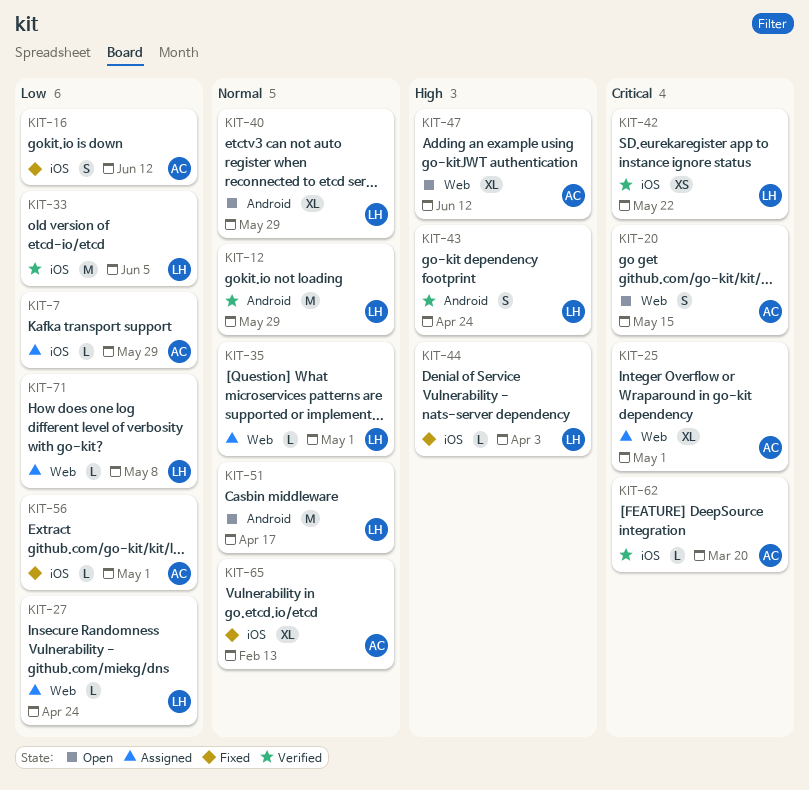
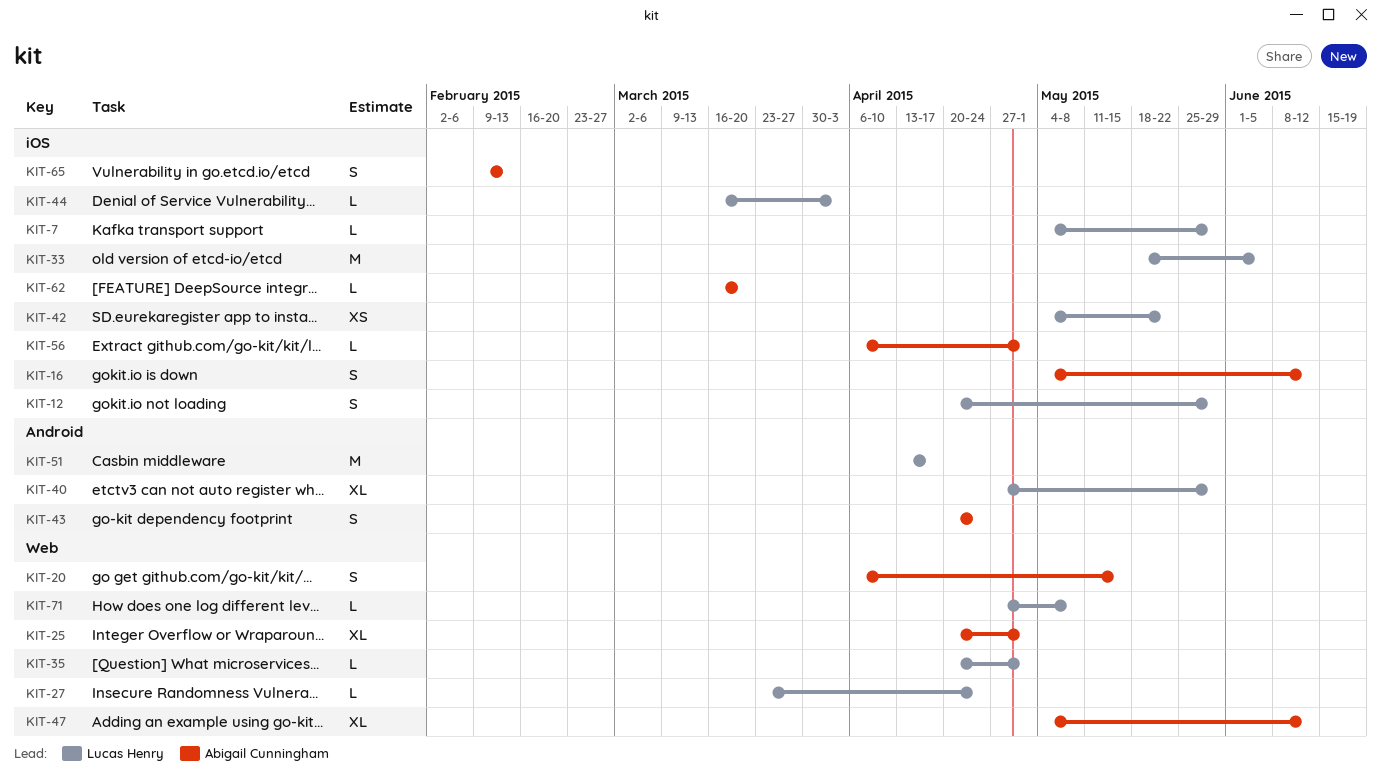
KIT-7, owner: Abigail Cunningham -> Lucas Henry
KIT-12, label: Android -> iOS
KIT-12, estimate: M -> S
KIT-43, owner: Lucas Henry -> Abigail Cunningham
KIT-65, estimate: XL -> S

